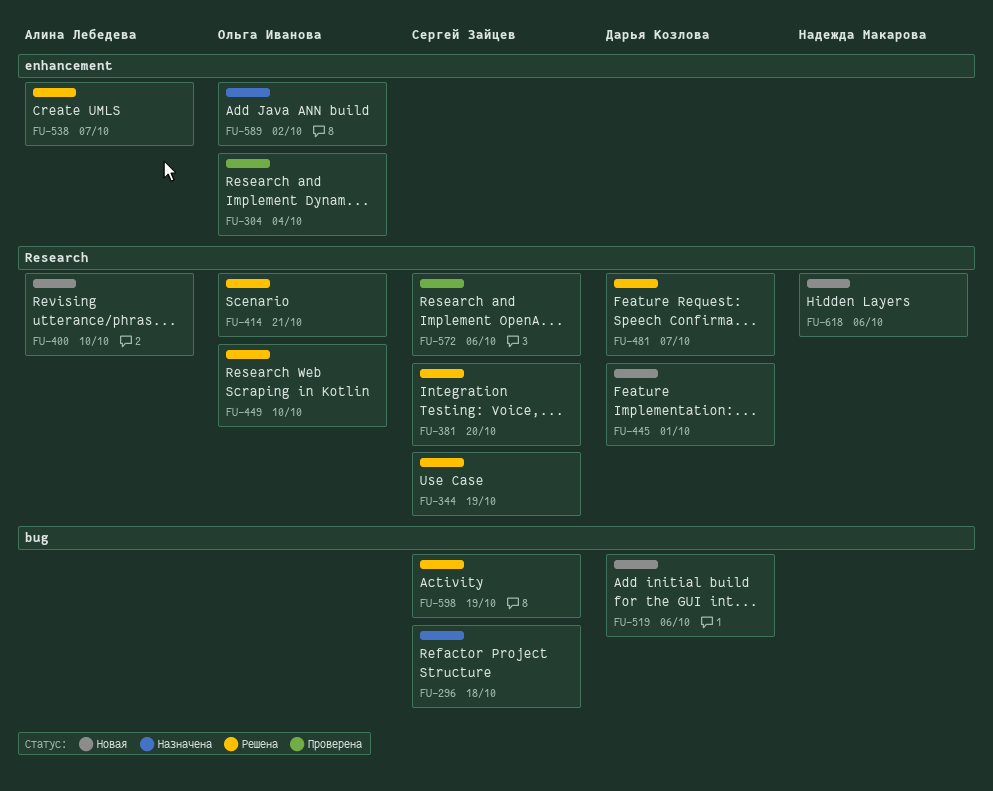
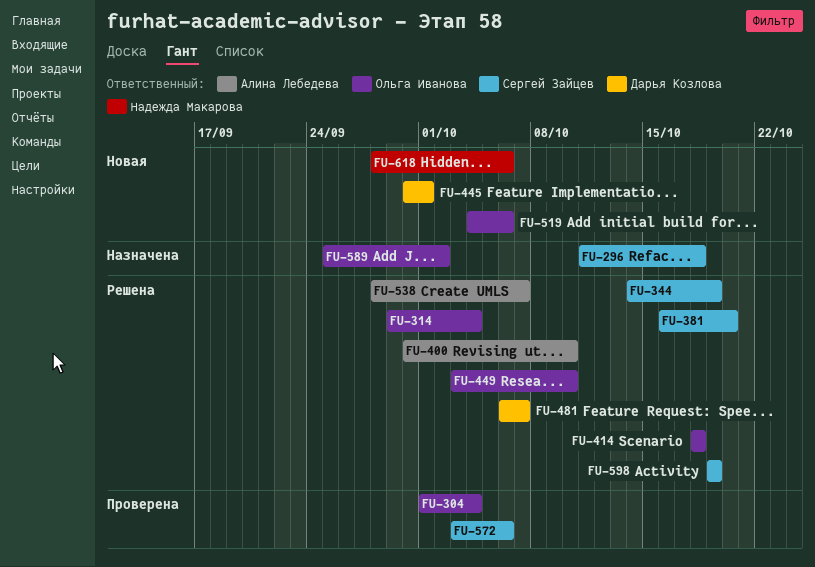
FU-314: none -> present
FU-400, status: Новая -> Решена
FU-414, due: Oct 21 -> Oct 18
FU-519, owner: Дарья Козлова -> Ольга Иванова

